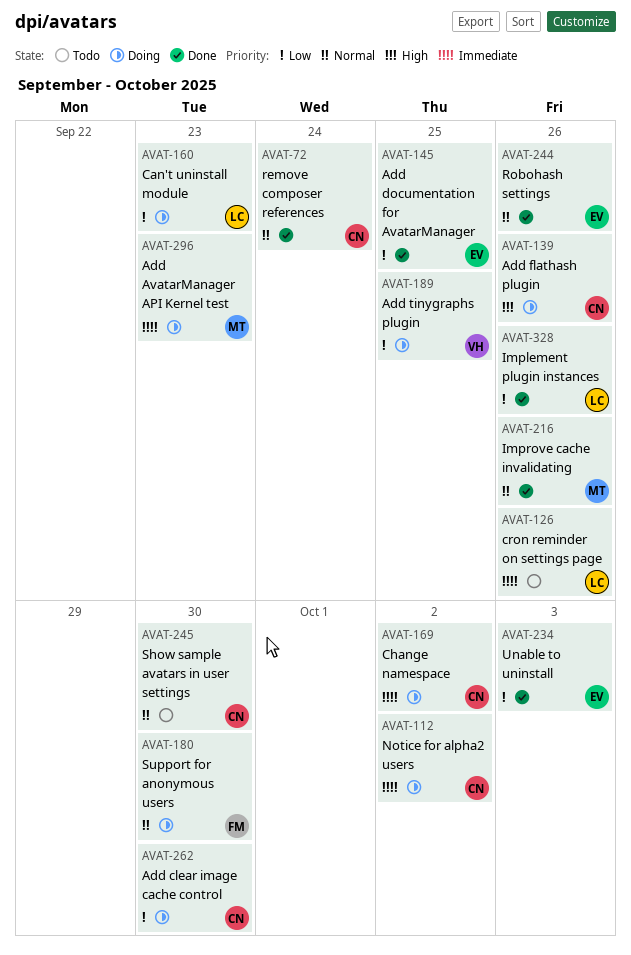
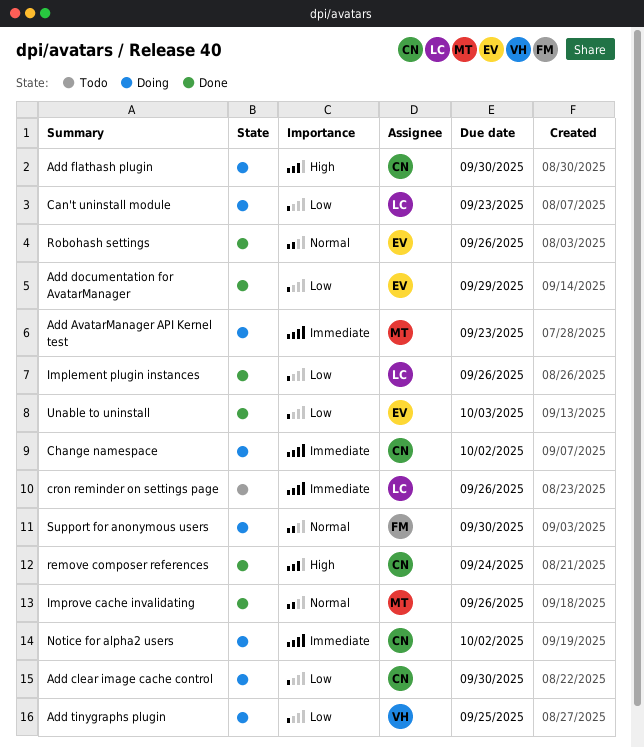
Add documentation for AvatarManager, due: Sep 25 -> Sep 29
Add flathash plugin, due: Sep 26 -> Sep 30
remove composer references, priority: Normal -> High
Show sample avatars in user settings: present -> none

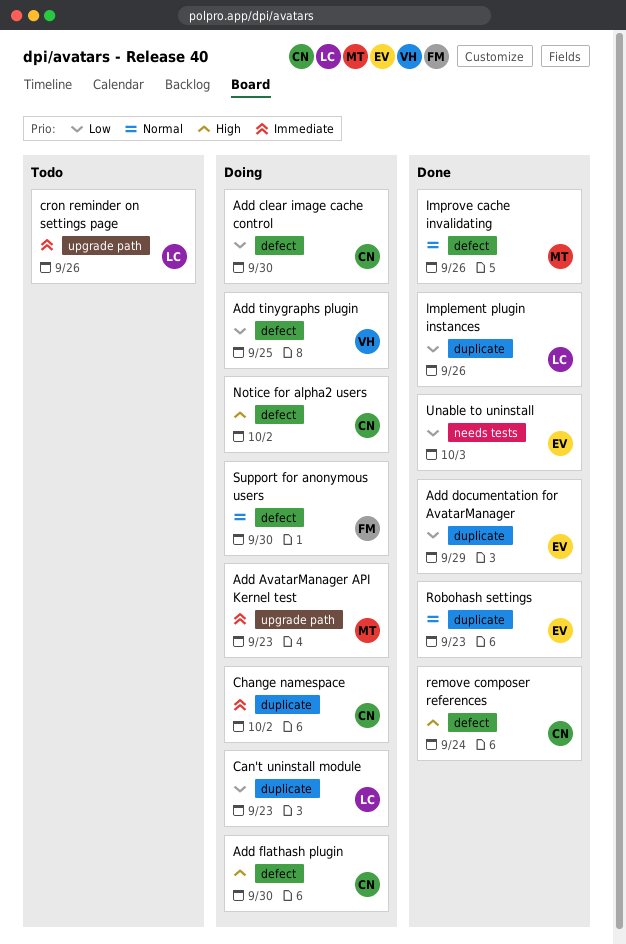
Notice for alpha2 users, priority: Immediate -> High
Robohash settings, due: Sep 26 -> Sep 23

